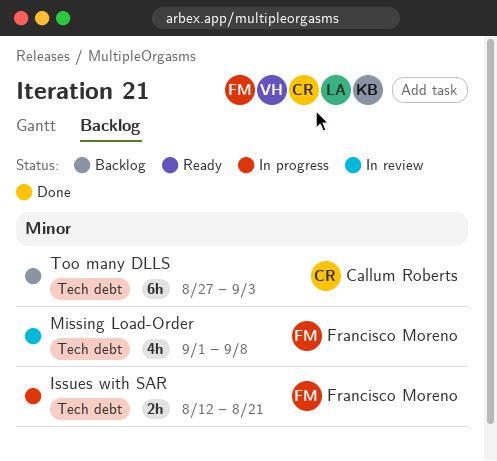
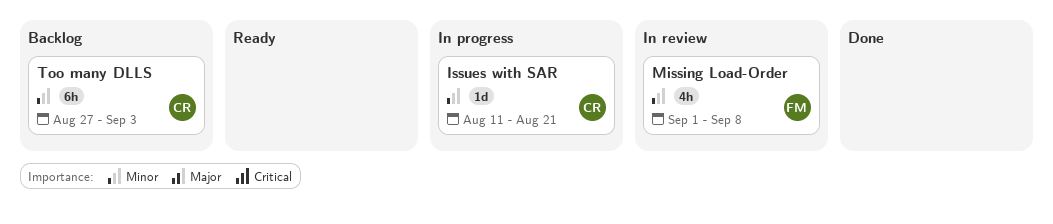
Issues with SAR, owner: Francisco Moreno -> Callum Roberts
Issues with SAR, estimate: 2h -> 1d
Issues with SAR, start: Aug 12 -> Aug 11

